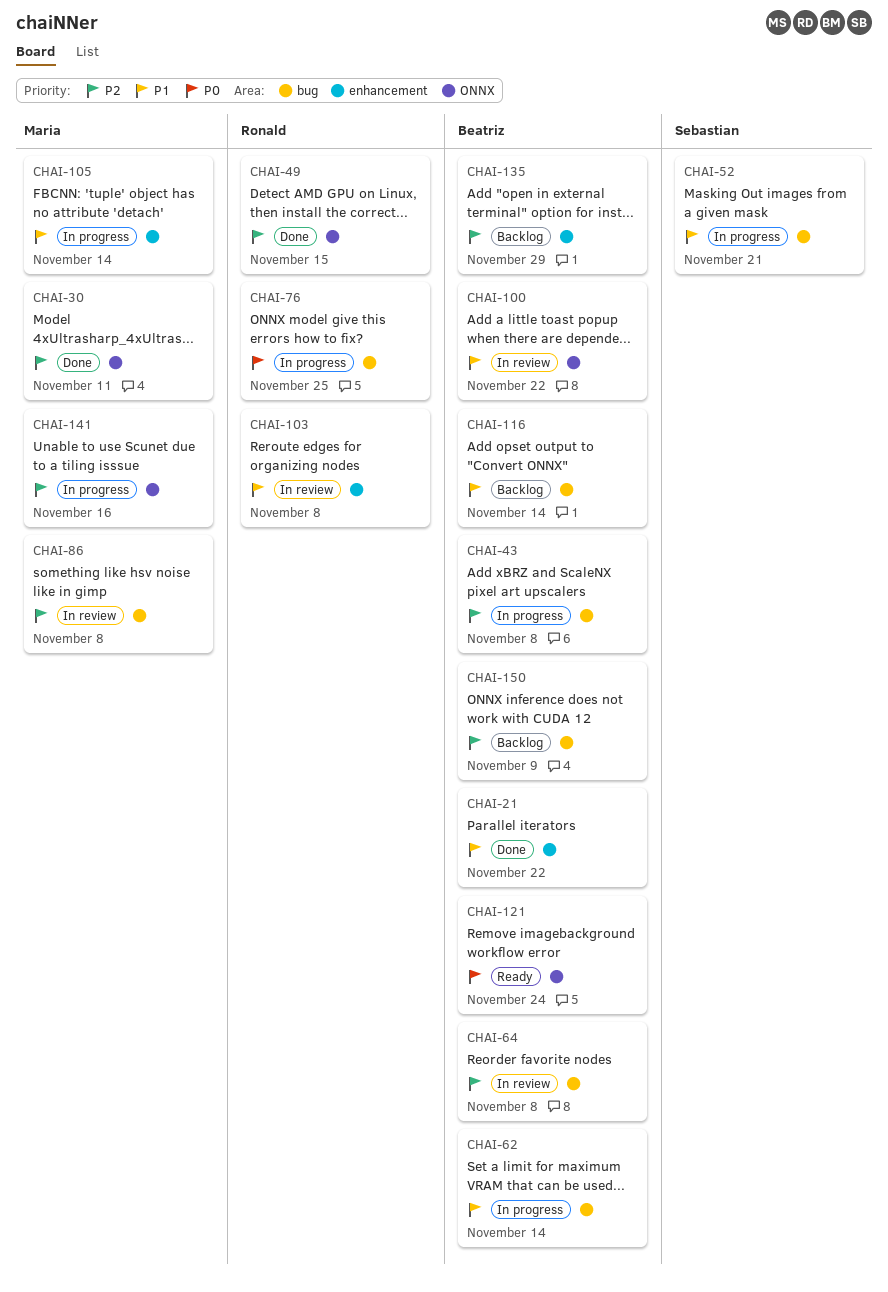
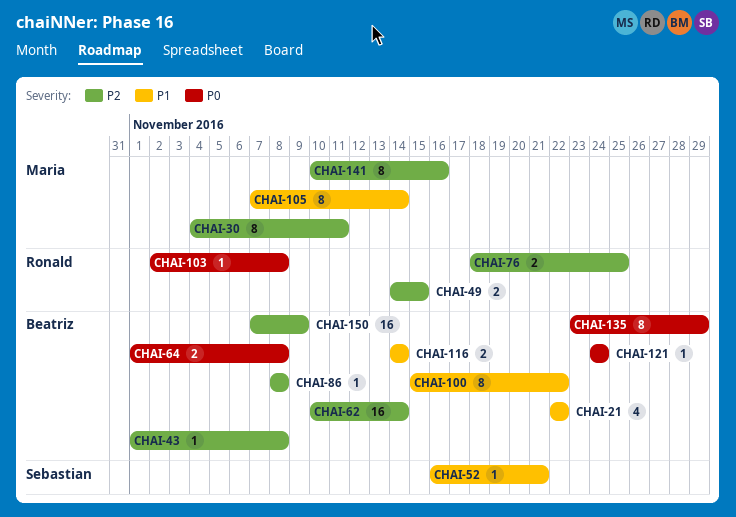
CHAI-62, priority: P1 -> P2
CHAI-64, priority: P2 -> P0
CHAI-76, priority: P0 -> P2
CHAI-86, owner: Maria -> Beatriz
CHAI-103, priority: P1 -> P0
CHAI-135, priority: P2 -> P0

